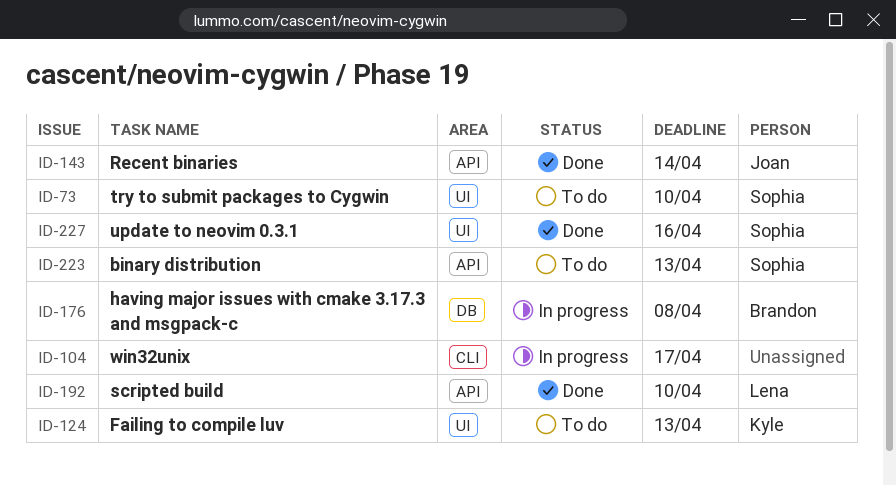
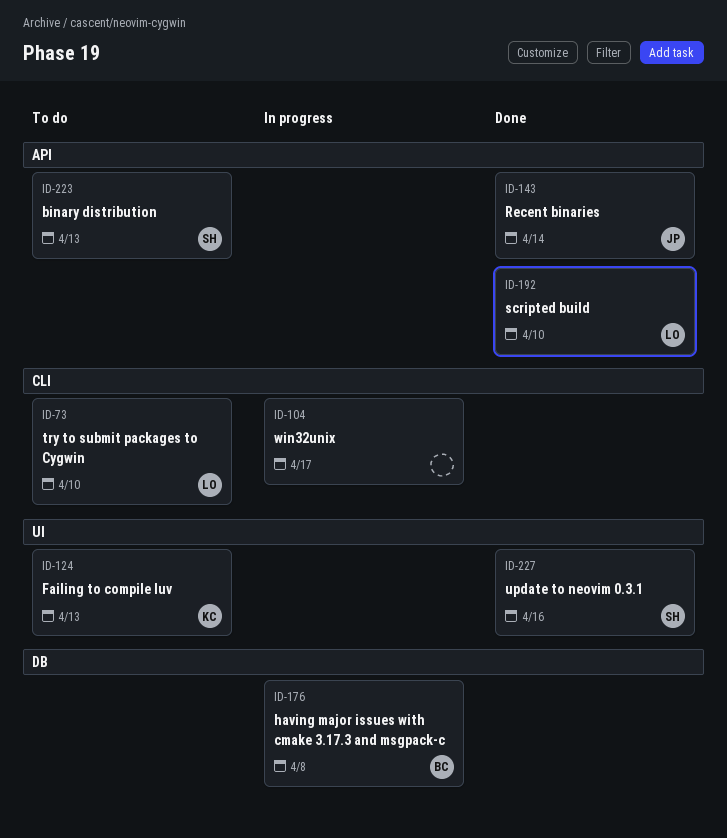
ID-73, owner: Sophia -> Lena
ID-73, label: UI -> CLI

